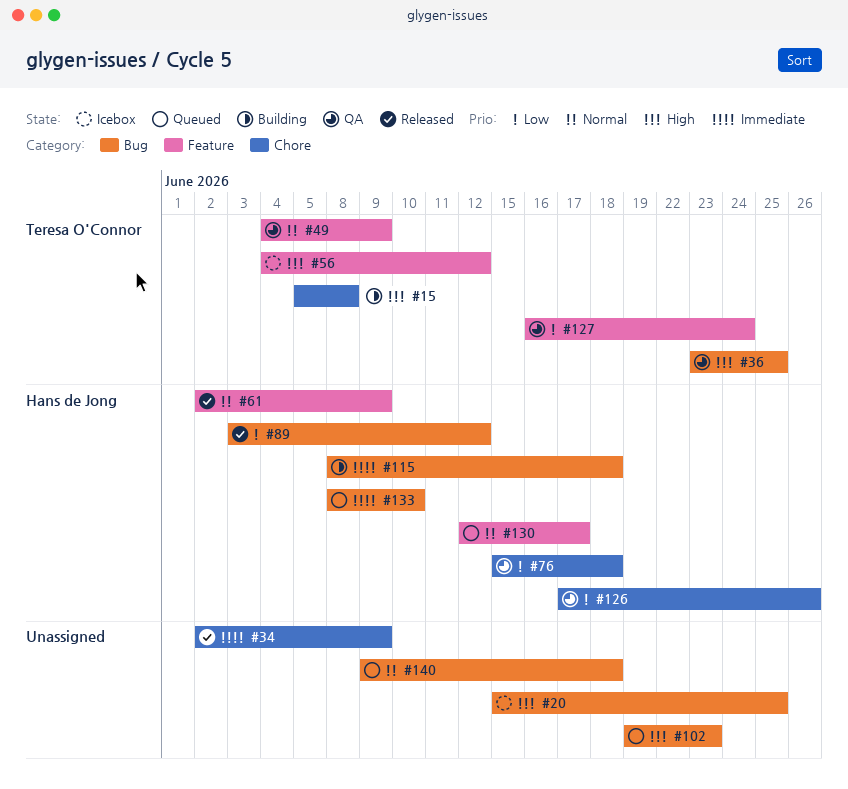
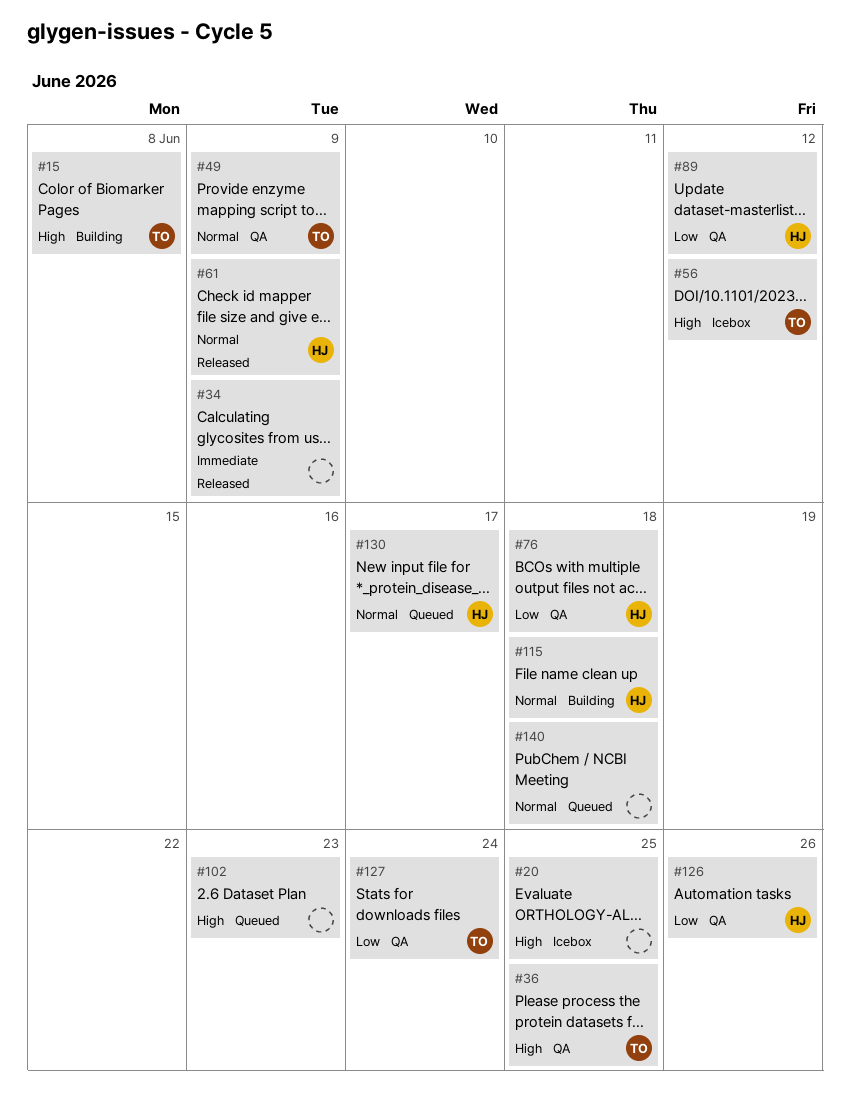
#89, status: Released -> QA
#115, priority: Immediate -> Normal
#133: present -> none

